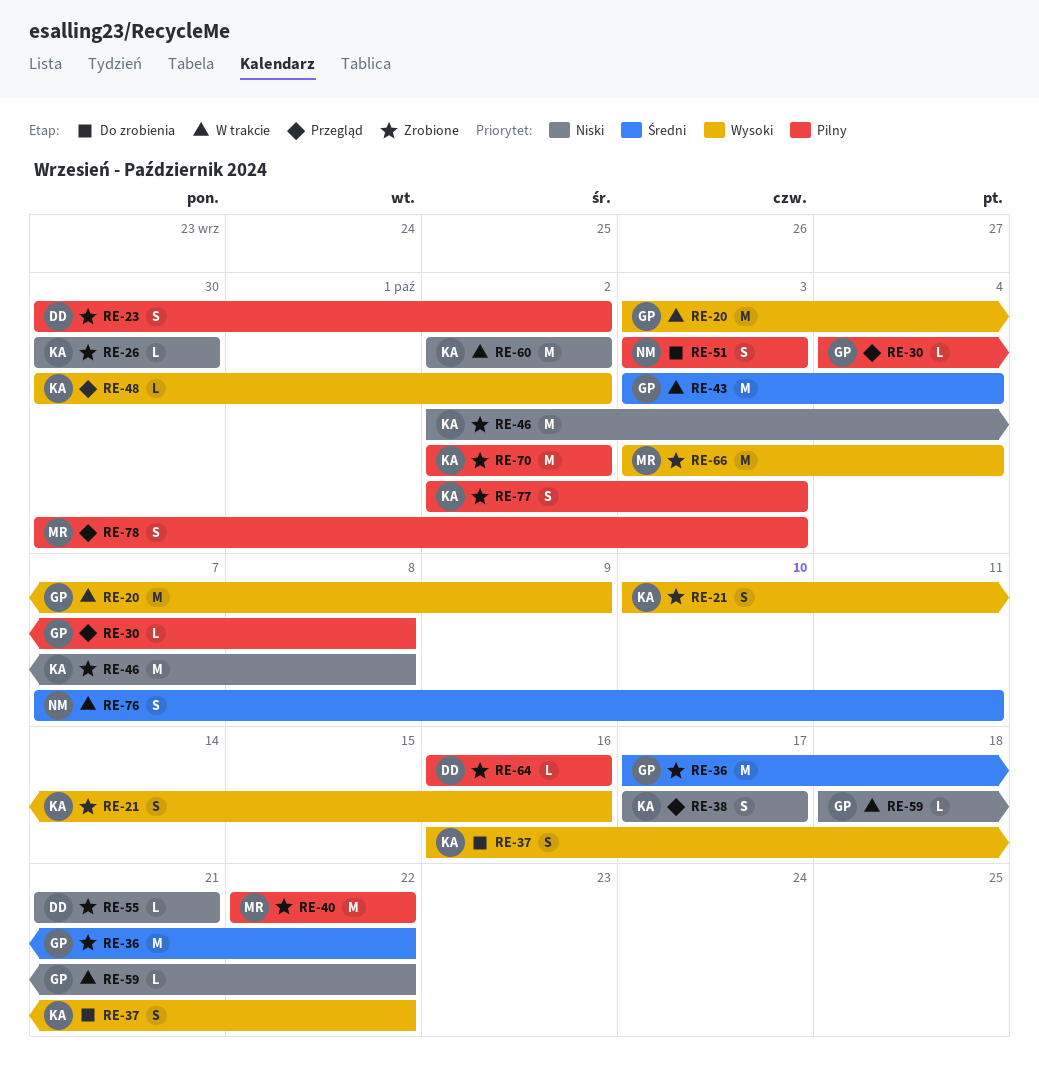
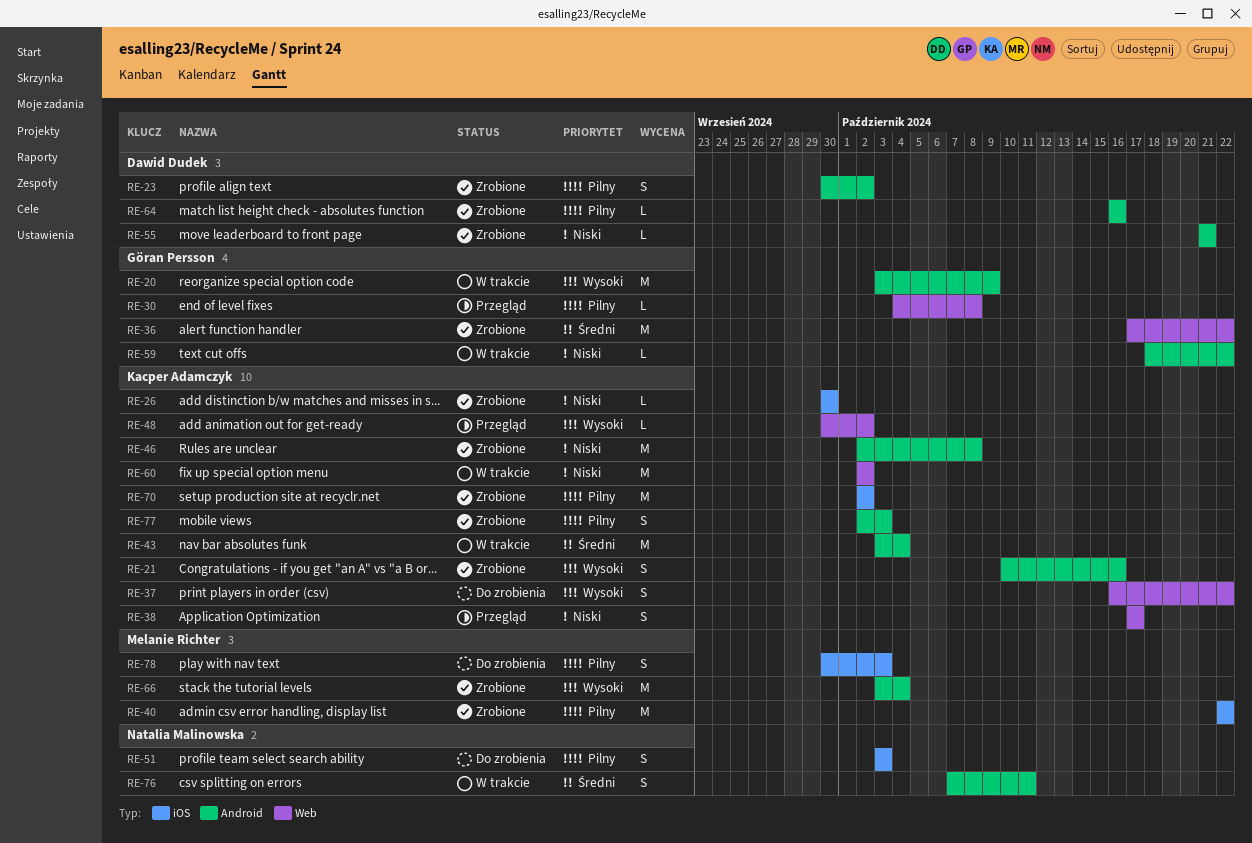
RE-43, owner: Göran Persson -> Kacper Adamczyk
RE-78, status: Przegląd -> Do zrobienia

